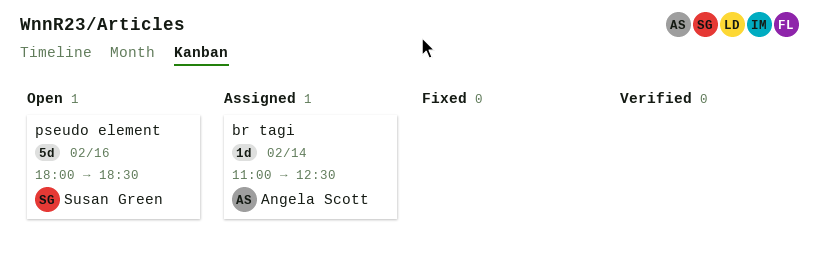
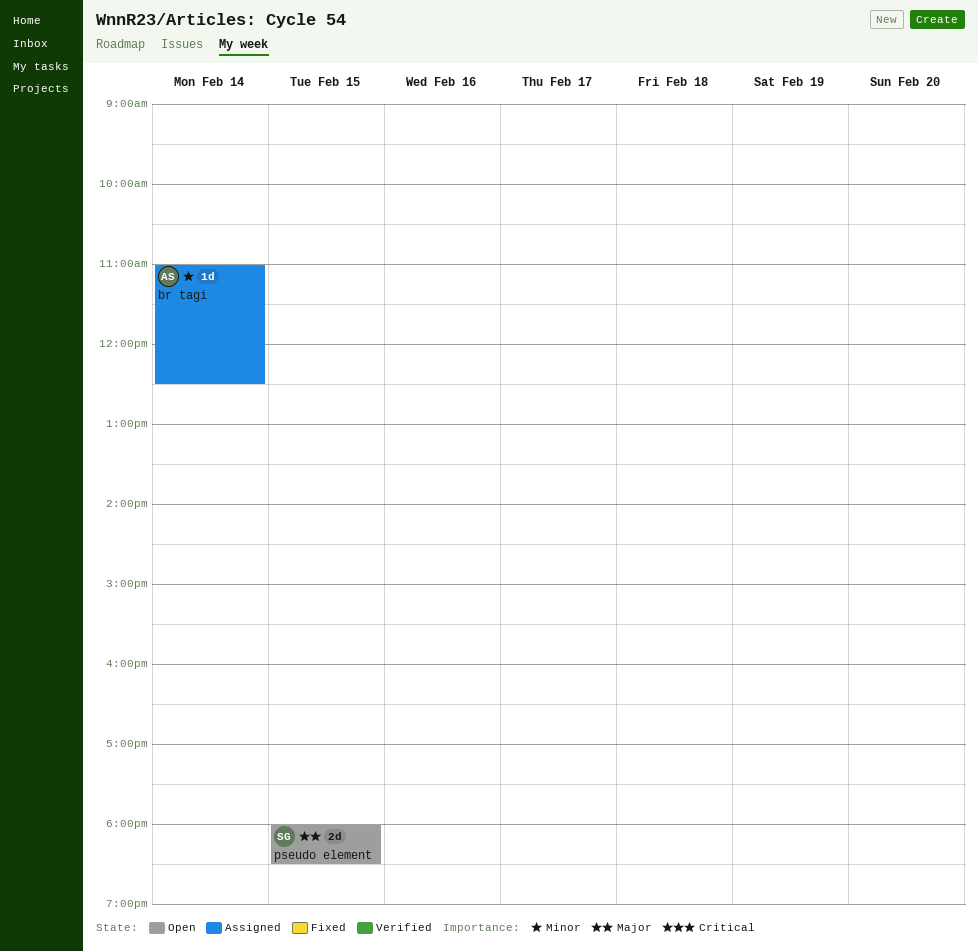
pseudo element, estimate: 5d -> 2d
pseudo element, day: Feb 16 -> Feb 15

